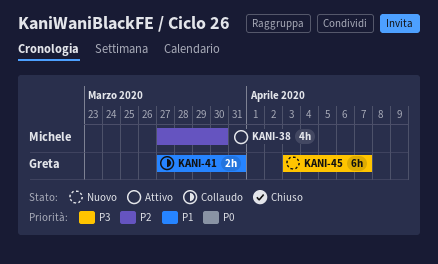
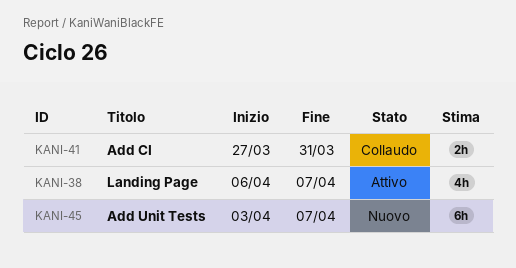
KANI-38, start: Mar 27 -> Apr 6
KANI-38, due: Mar 30 -> Apr 7

